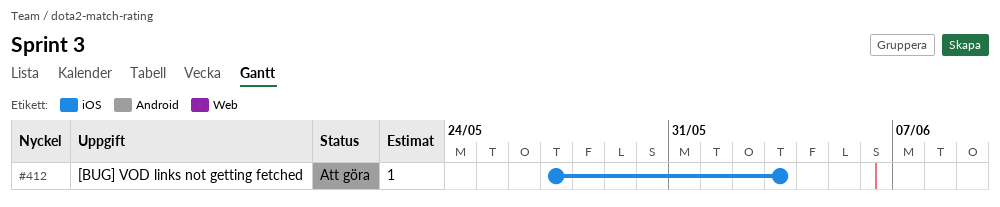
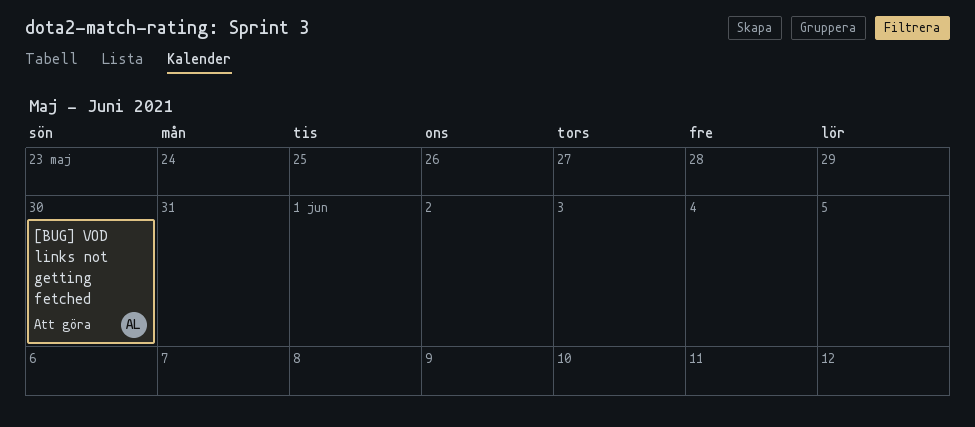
[BUG] VOD links not getting fetched, due: Jun 3 -> May 30

